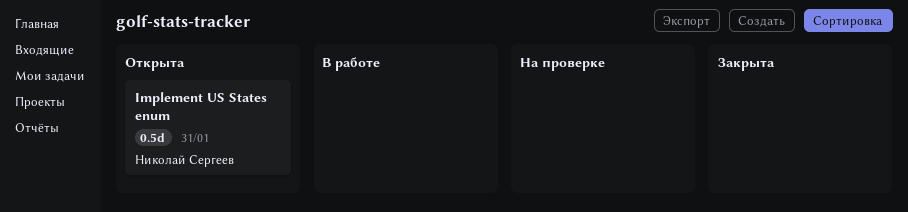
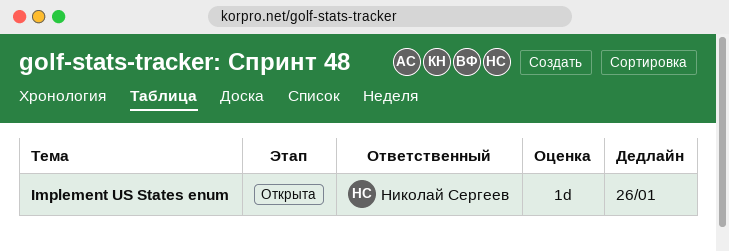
Implement US States enum, estimate: 0.5d -> 1d
Implement US States enum, due: Jan 31 -> Jan 26

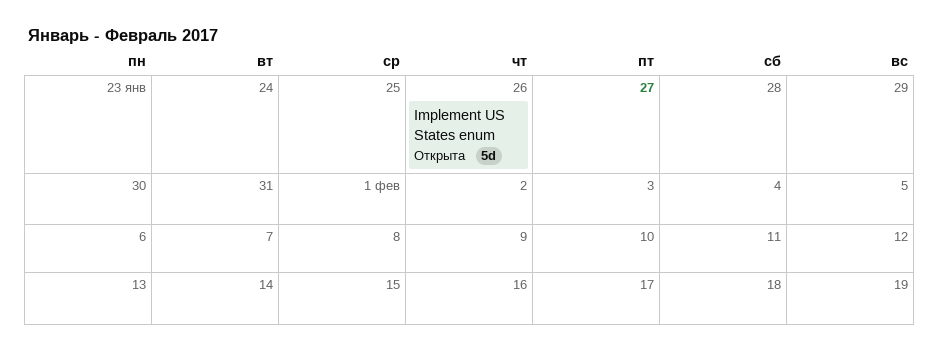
Implement US States enum, estimate: 1d -> 5d

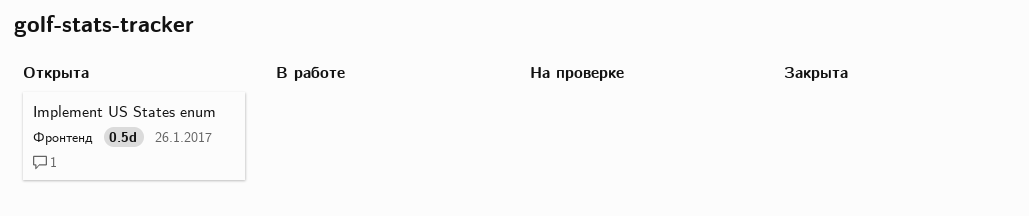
Implement US States enum, estimate: 5d -> 0.5d

